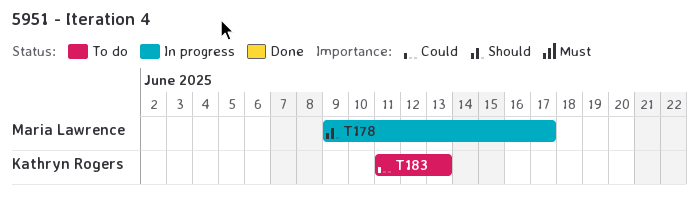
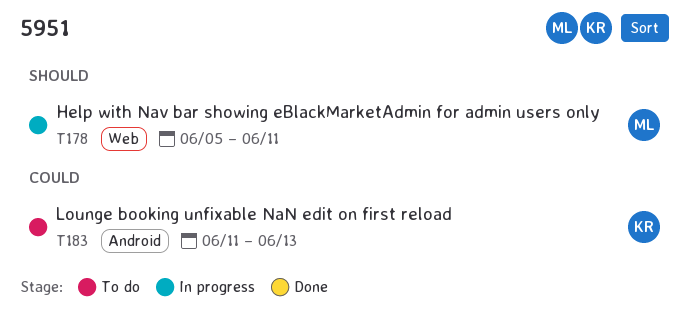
T178, start: Jun 9 -> Jun 5
T178, due: Jun 17 -> Jun 11

